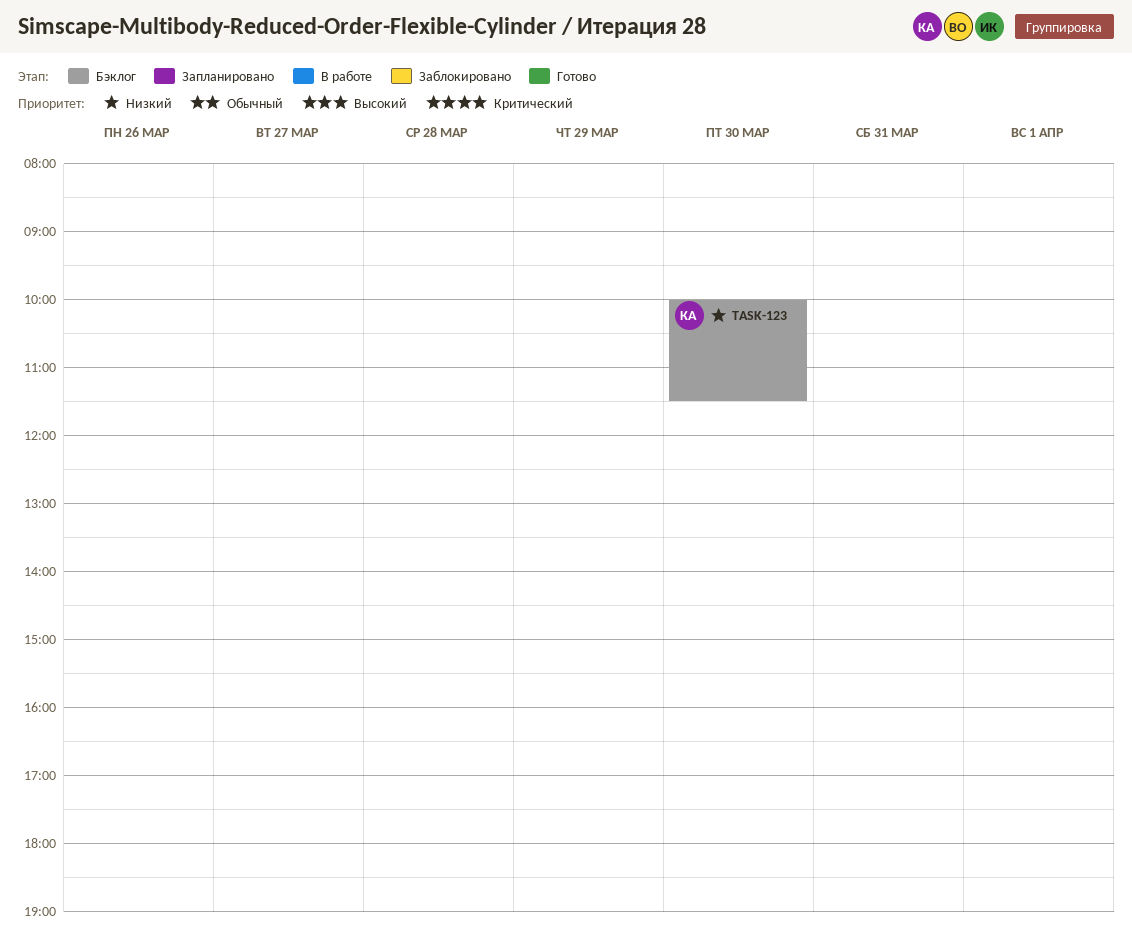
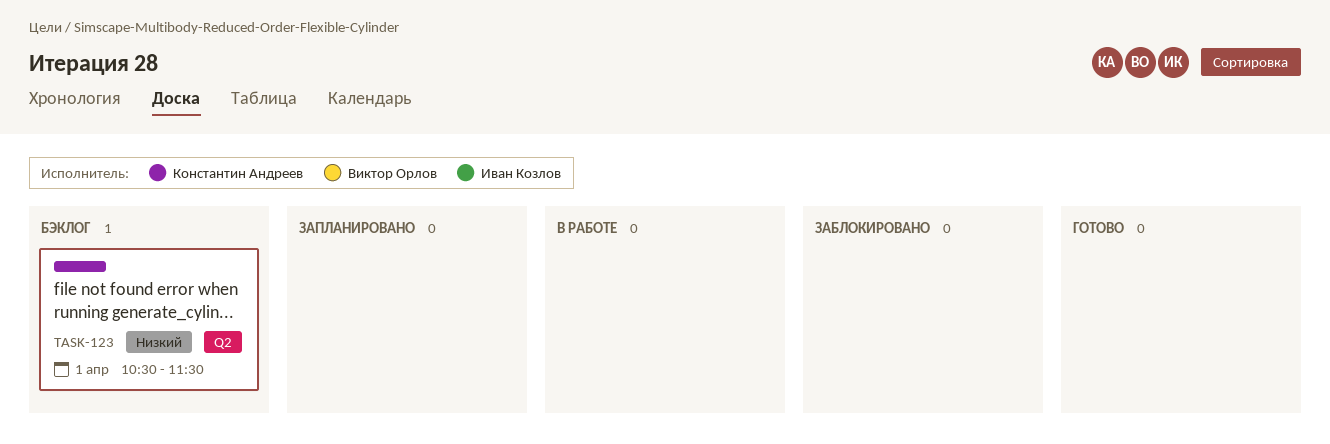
TASK-123, day: Mar 30 -> Apr 1
TASK-123, begins: 10:00 -> 10:30

